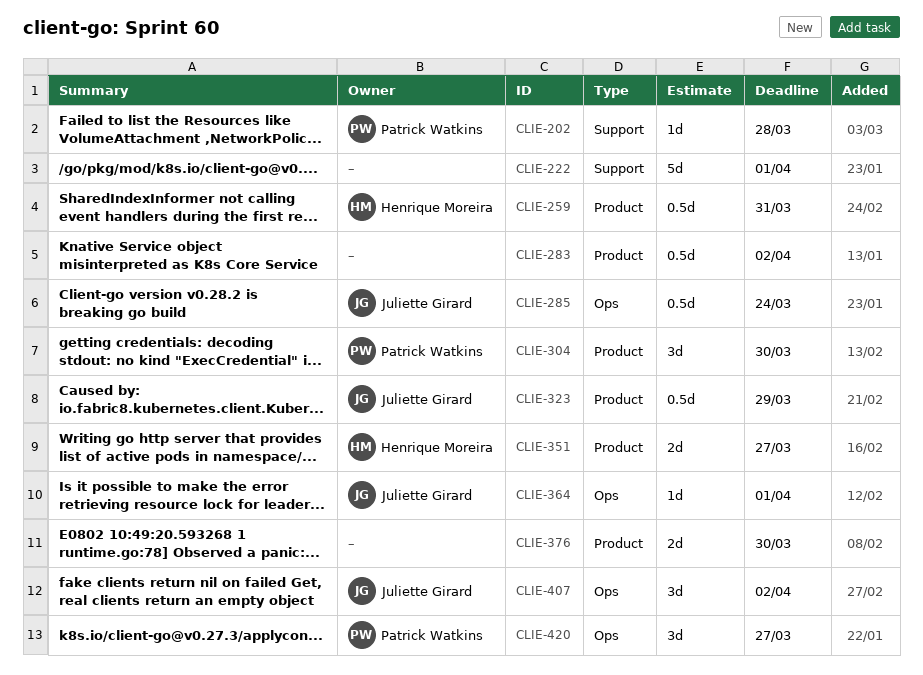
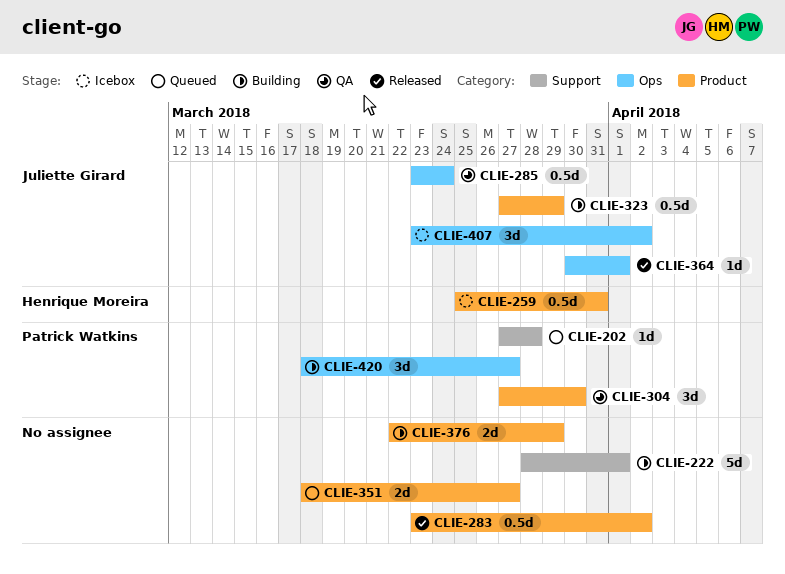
CLIE-351, owner: Henrique Moreira -> none
CLIE-376, due: Mar 30 -> Mar 29

